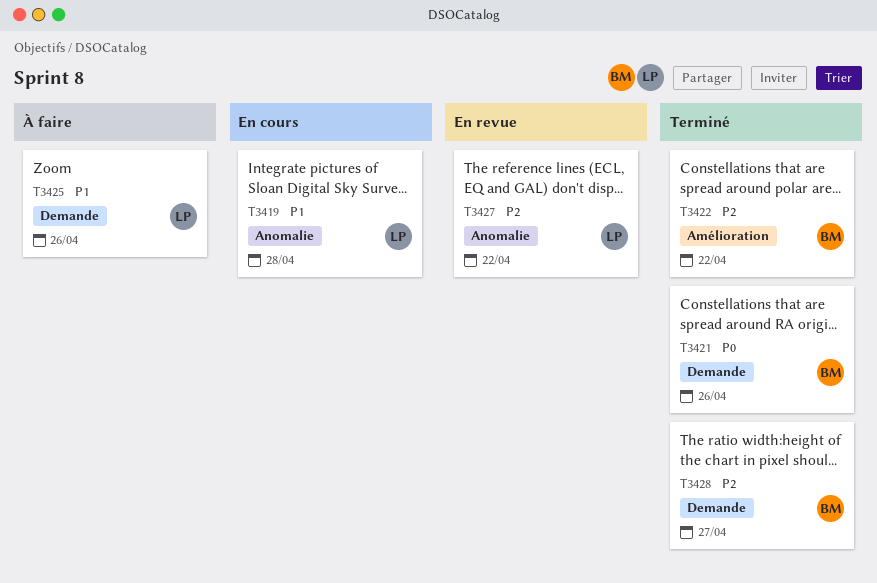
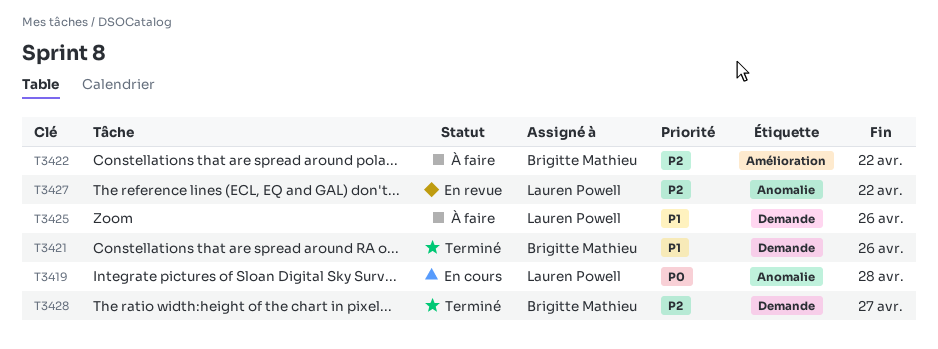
T3419, priority: P1 -> P0
T3421, priority: P0 -> P1
T3422, status: Terminé -> À faire

